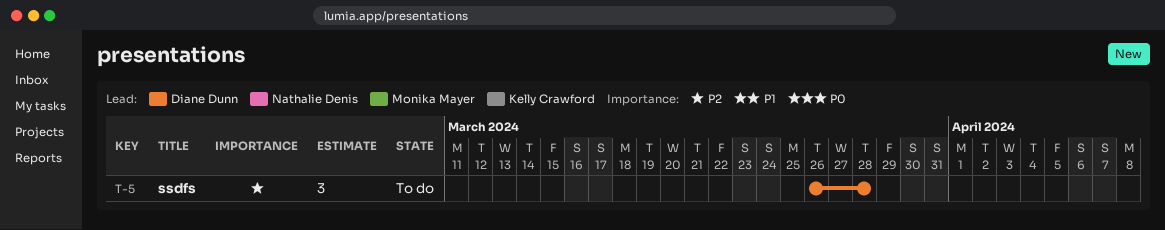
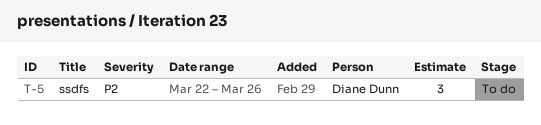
T-5, start: Mar 26 -> Mar 22
T-5, due: Mar 28 -> Mar 26

